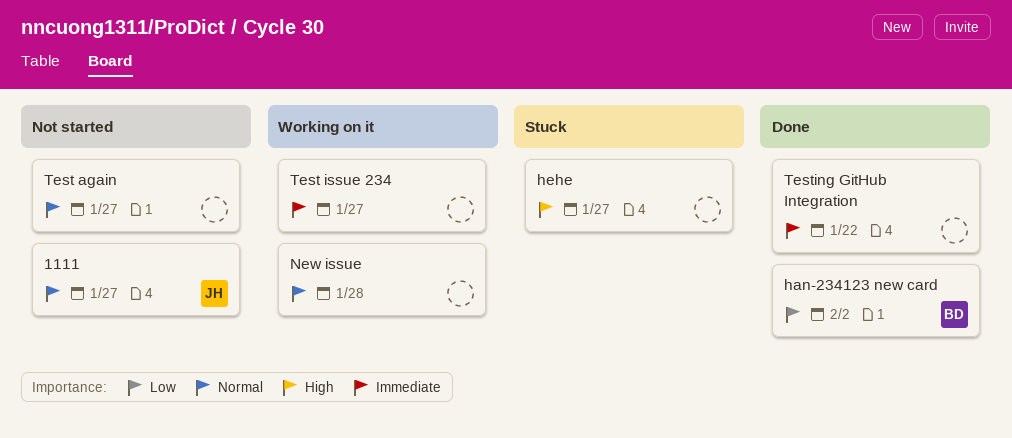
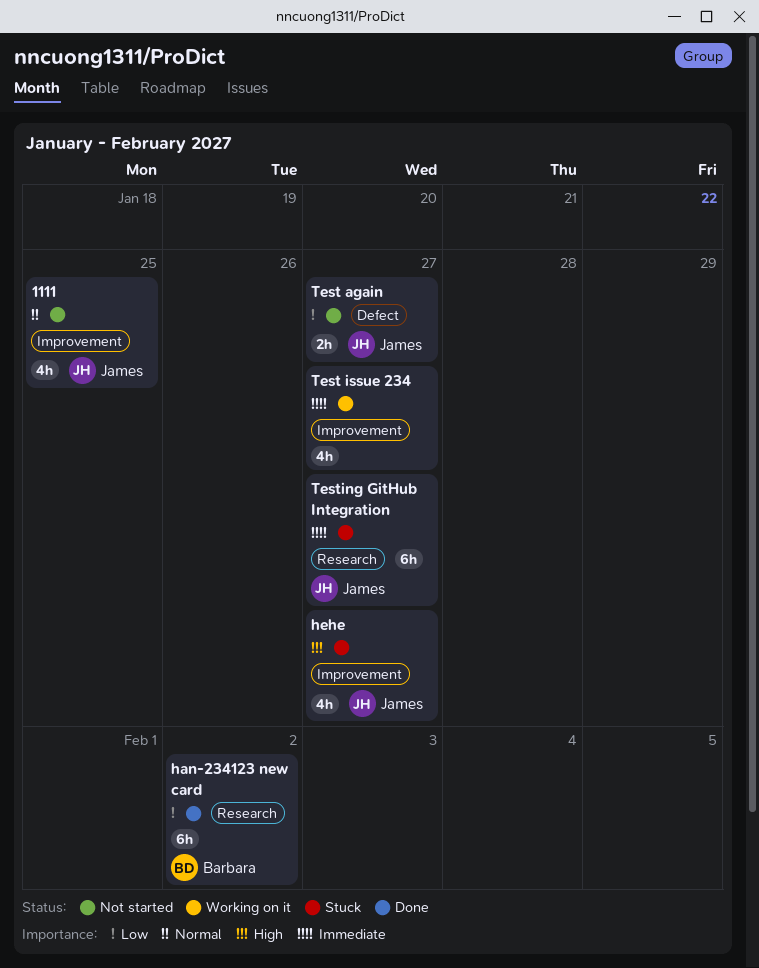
1111, due: Jan 27 -> Jan 25
hehe, owner: none -> James
New issue: present -> none
Test again, owner: none -> James
Test again, priority: Normal -> Low
Testing GitHub Integration, status: Done -> Stuck
Testing GitHub Integration, owner: none -> James
Testing GitHub Integration, due: Jan 22 -> Jan 27

